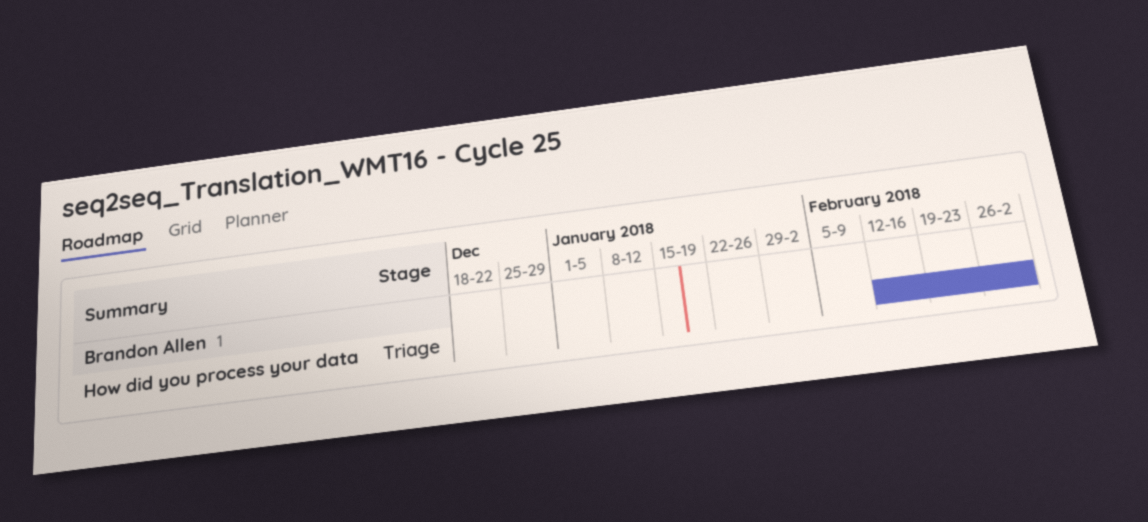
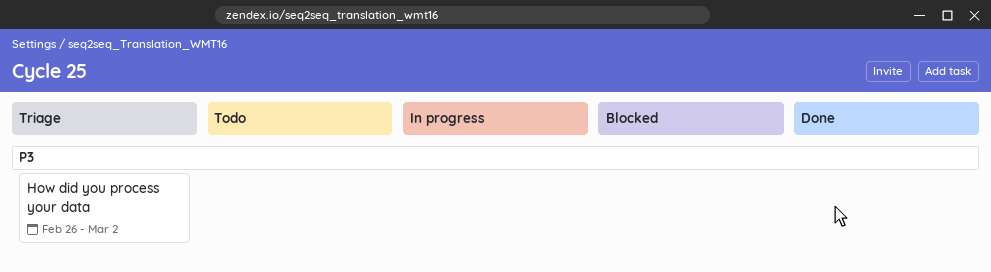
How did you process your data, start: Feb 12 -> Feb 26

